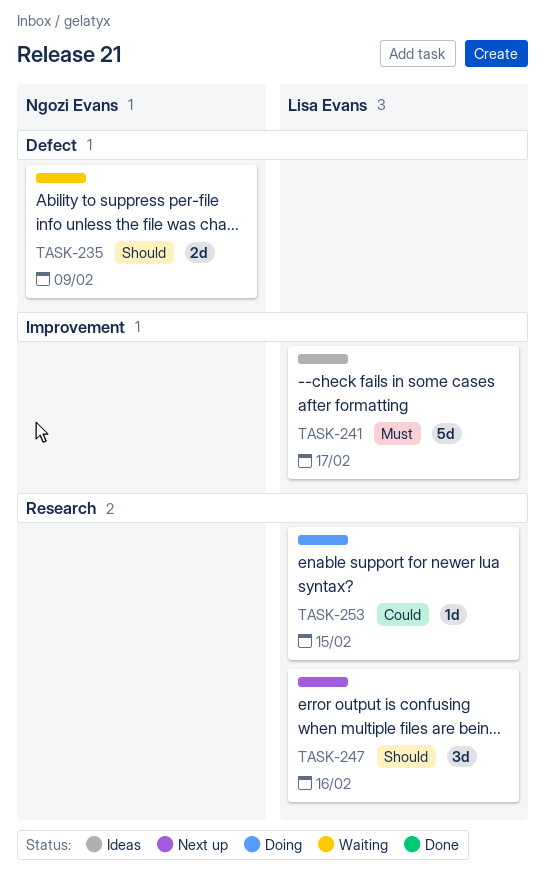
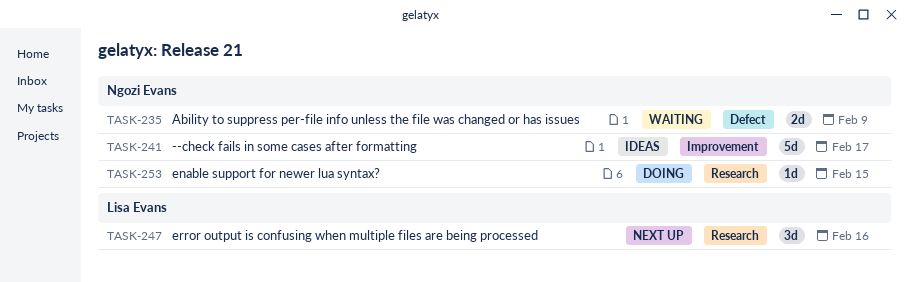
TASK-241, owner: Lisa Evans -> Ngozi Evans
TASK-253, owner: Lisa Evans -> Ngozi Evans

